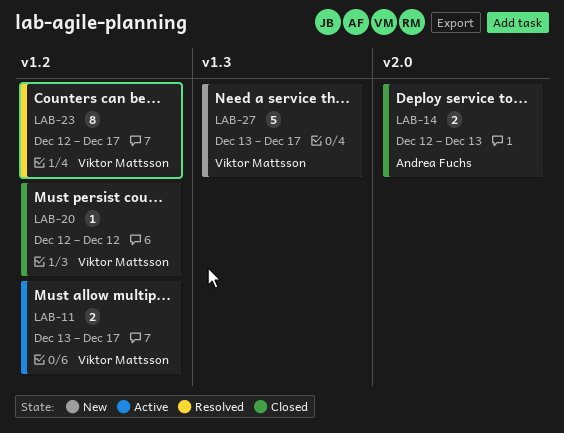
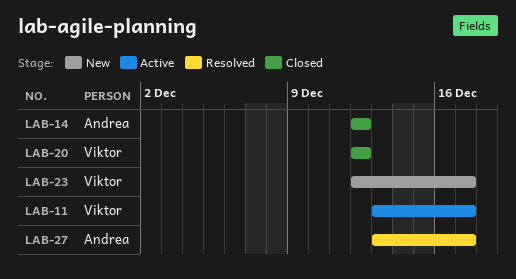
LAB-14, due: Dec 13 -> Dec 12
LAB-23, status: Resolved -> New
LAB-27, status: New -> Resolved
LAB-27, owner: Viktor Mattsson -> Andrea Fuchs

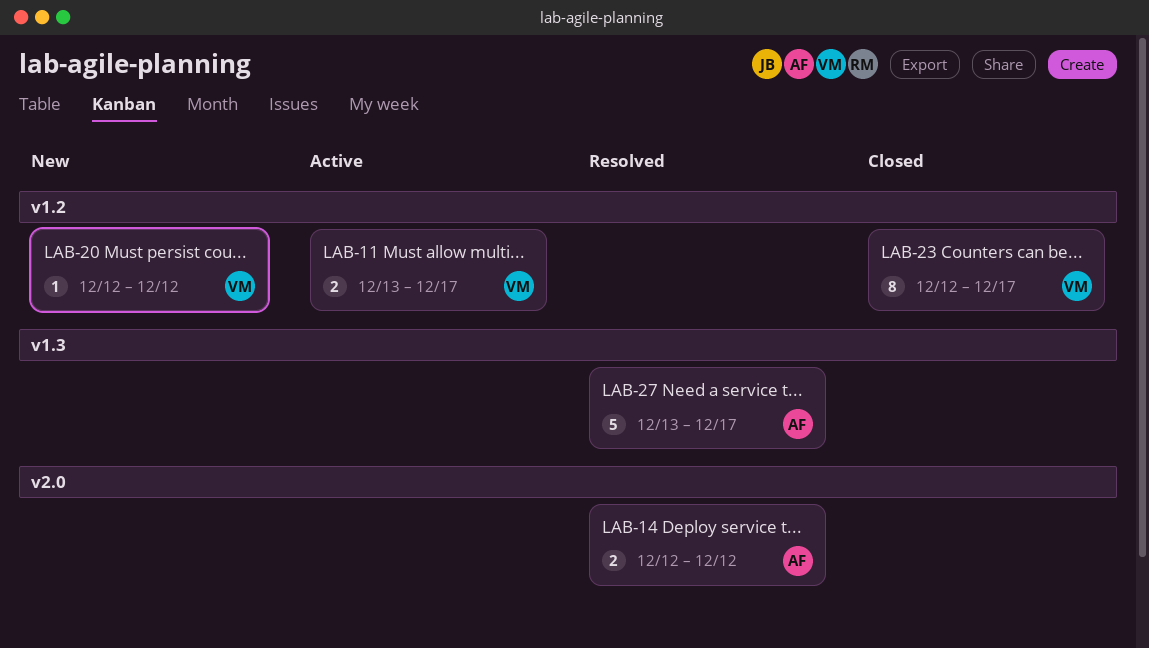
LAB-14, status: Closed -> Resolved
LAB-20, status: Closed -> New
LAB-23, status: New -> Closed

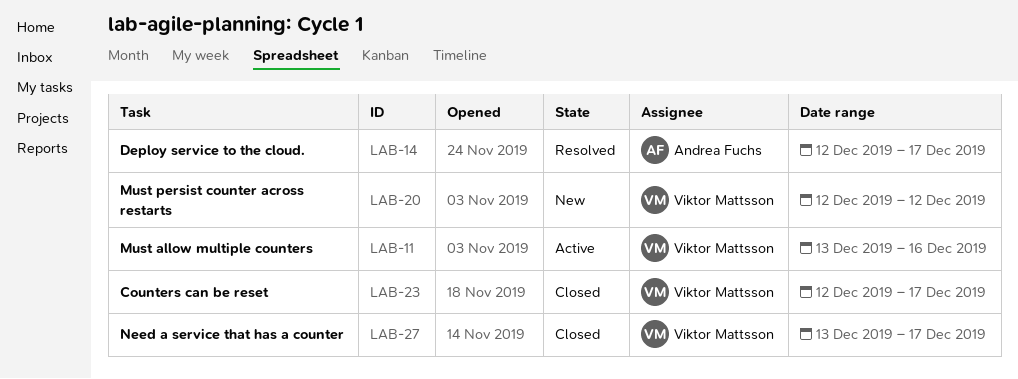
LAB-11, due: Dec 17 -> Dec 16
LAB-14, due: Dec 12 -> Dec 17
LAB-27, status: Resolved -> Closed
LAB-27, owner: Andrea Fuchs -> Viktor Mattsson

